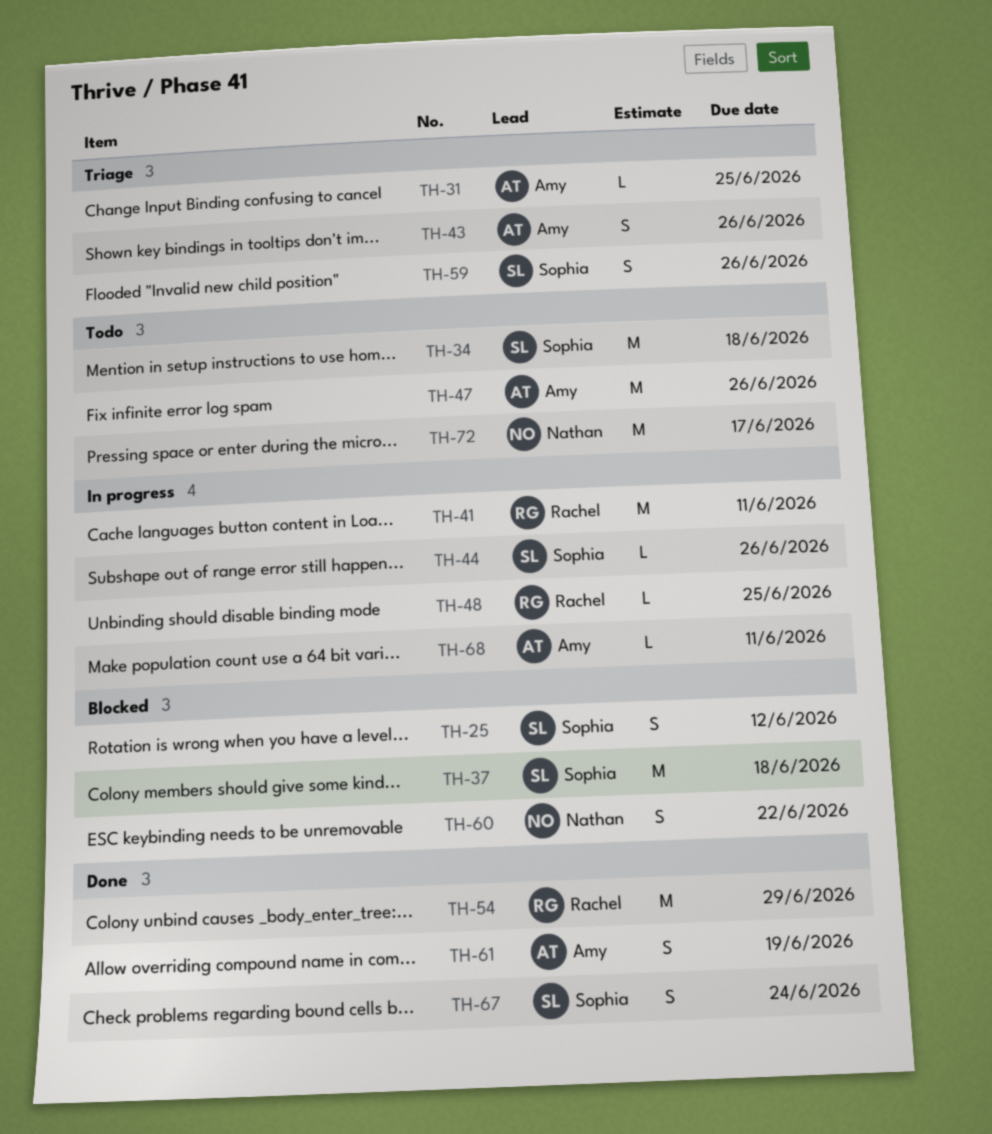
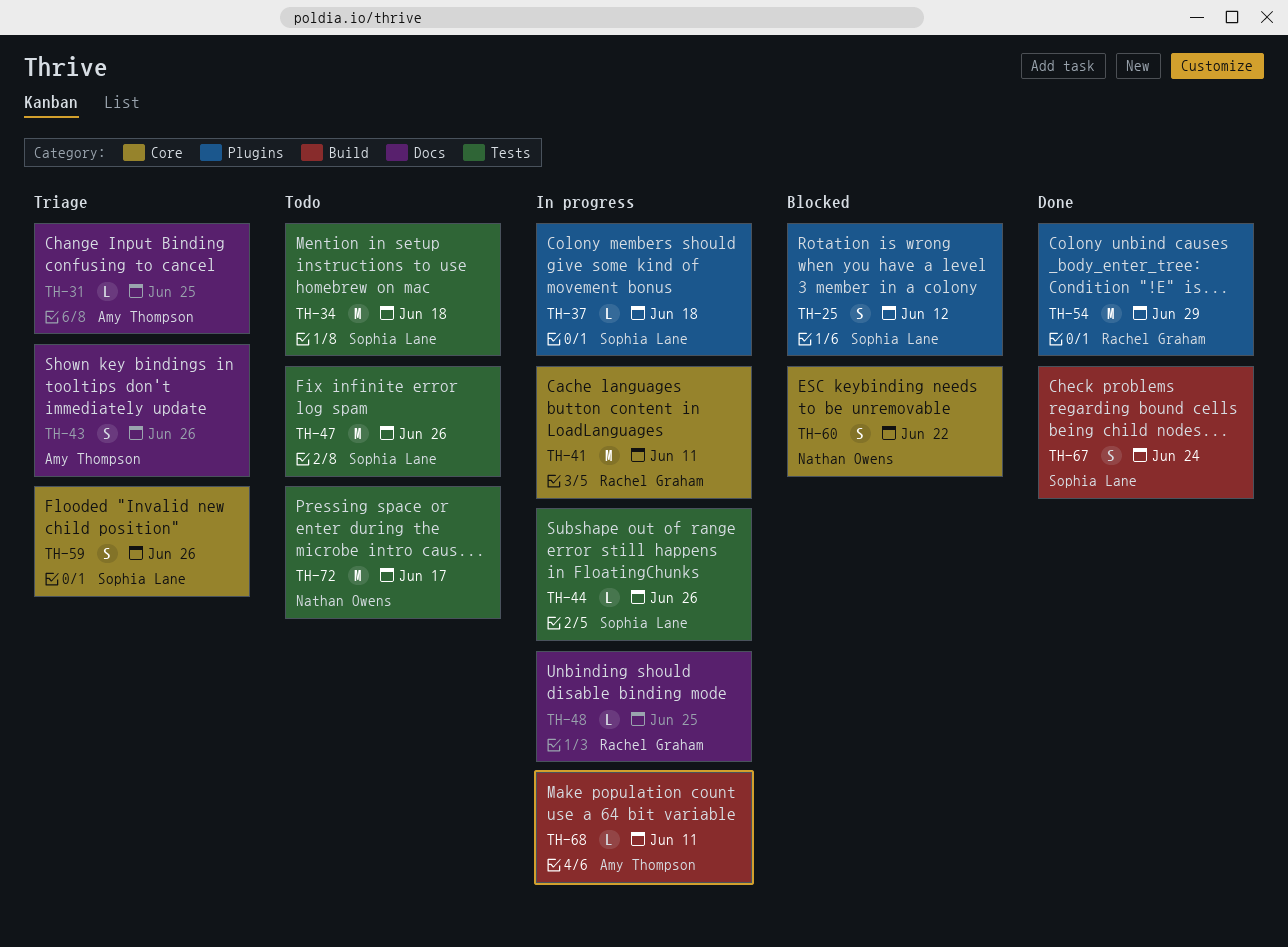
TH-37, status: Blocked -> In progress
TH-37, estimate: M -> L
TH-47, owner: Amy Thompson -> Sophia Lane
TH-61: present -> none

